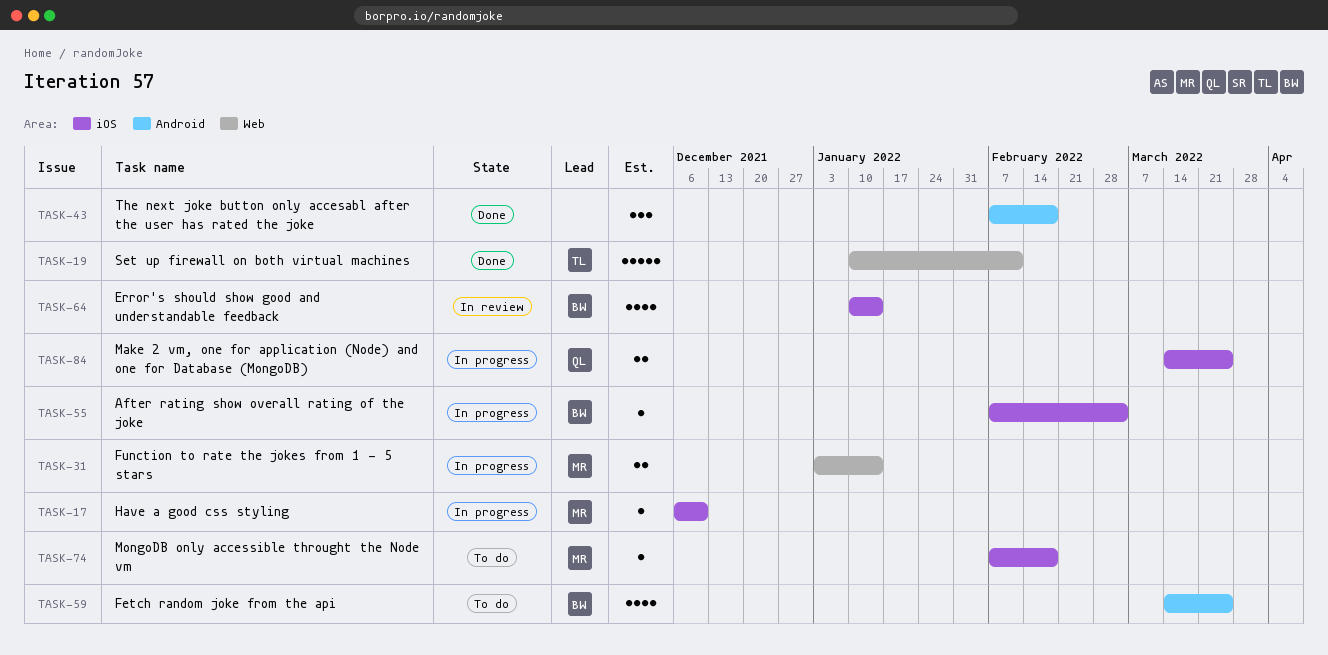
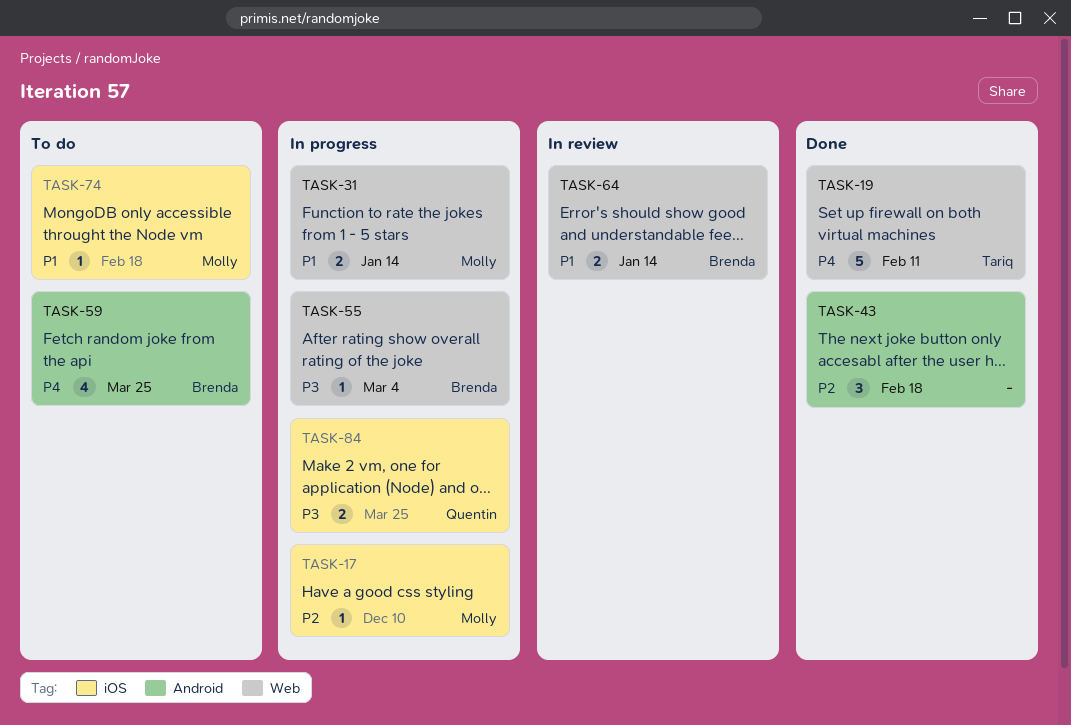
TASK-55, label: iOS -> Web
TASK-64, label: iOS -> Web
TASK-64, estimate: 4 -> 2

